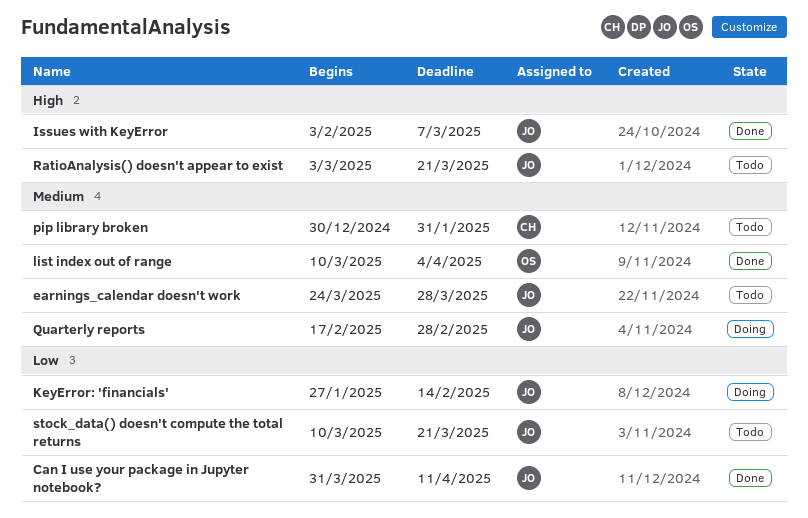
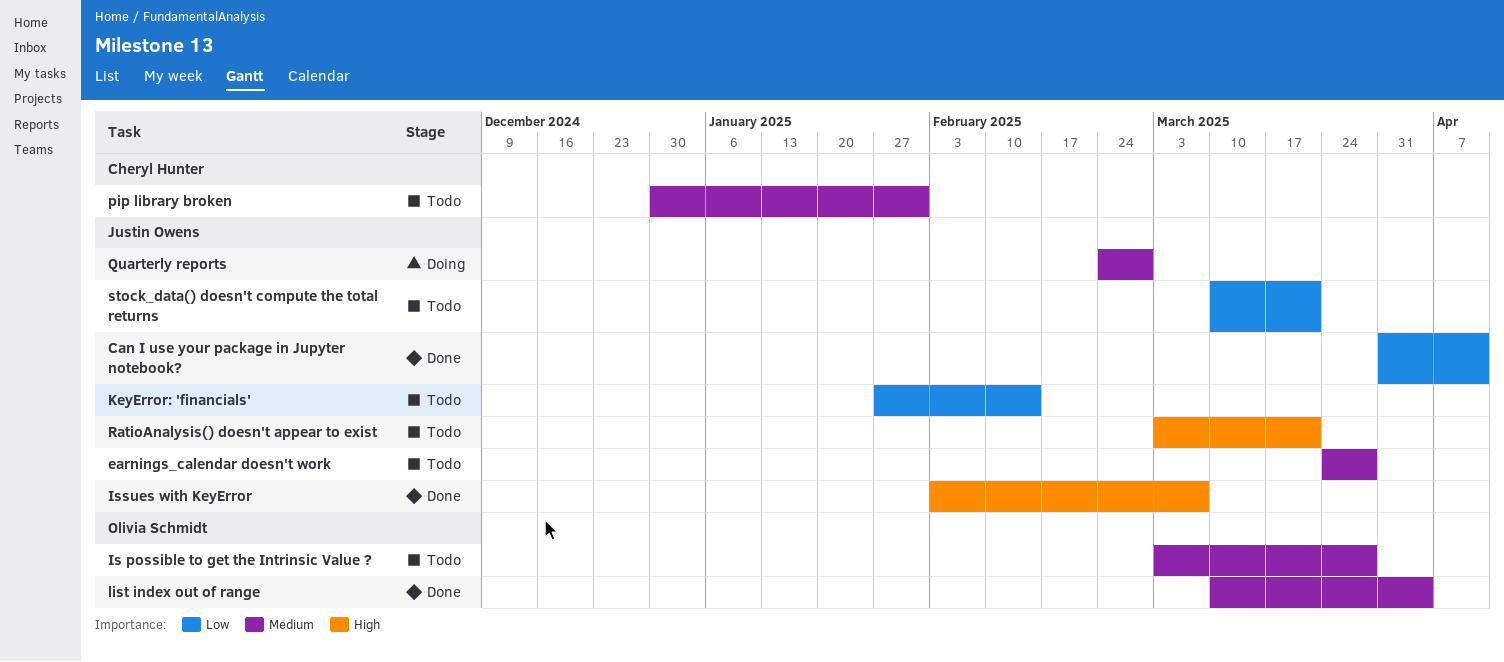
Is possible to get the Intrinsic Value ?: none -> present
KeyError: 'financials', status: Doing -> Todo
Quarterly reports, start: Feb 17 -> Feb 24

